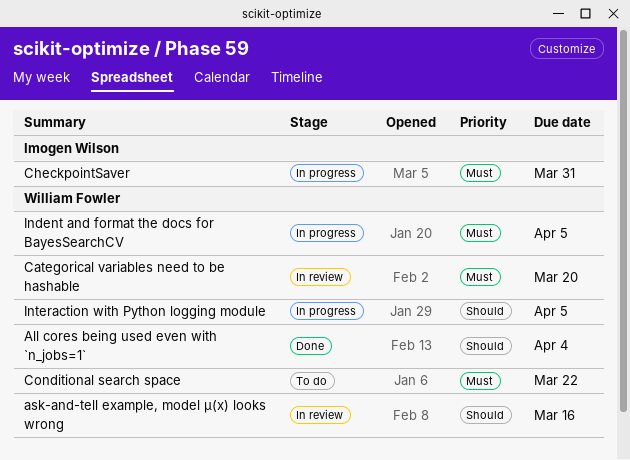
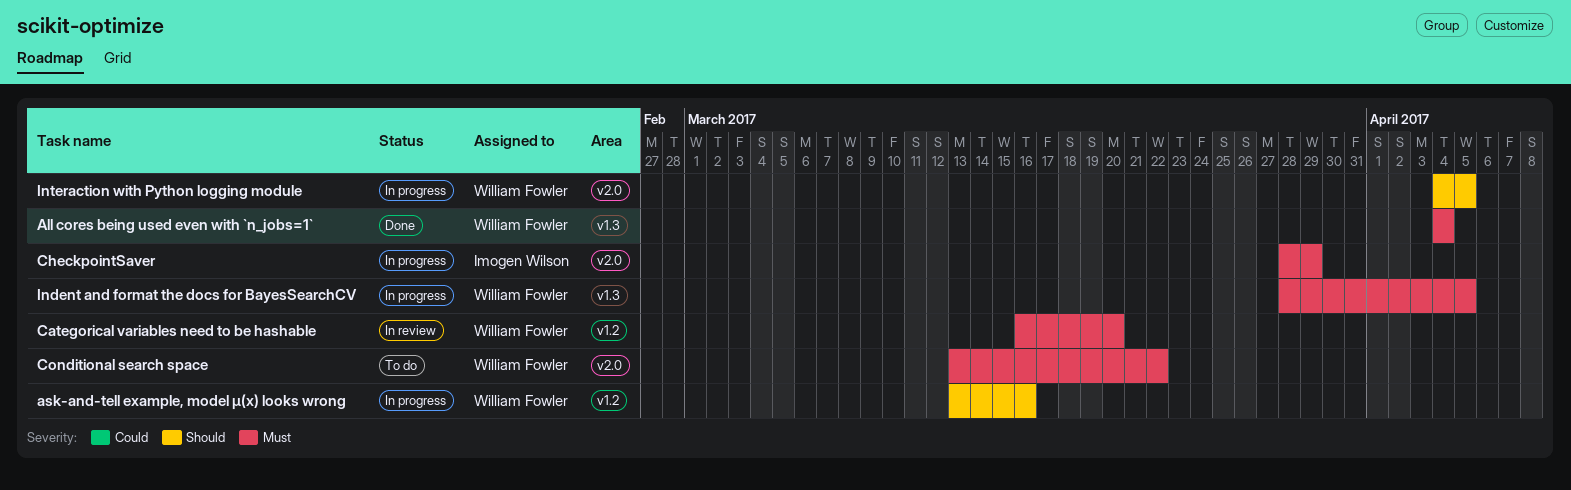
All cores being used even with `n_jobs=1`, priority: Should -> Must
ask-and-tell example, model µ(x) looks wrong, status: In review -> In progress
CheckpointSaver, due: Mar 31 -> Mar 29

